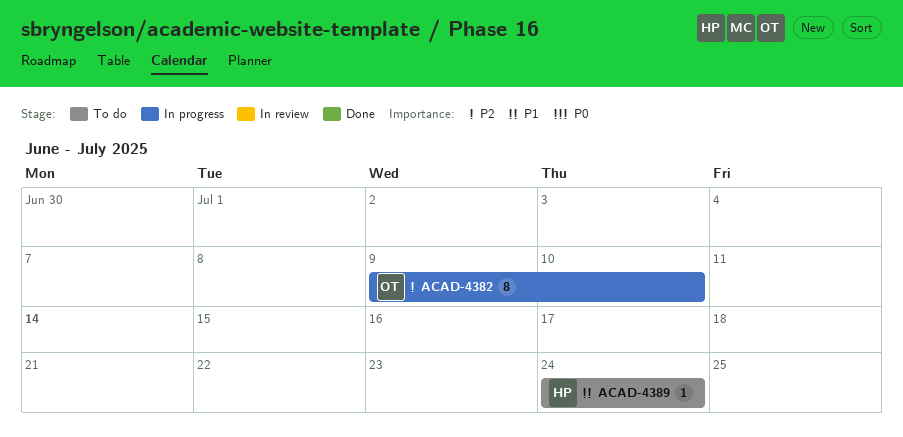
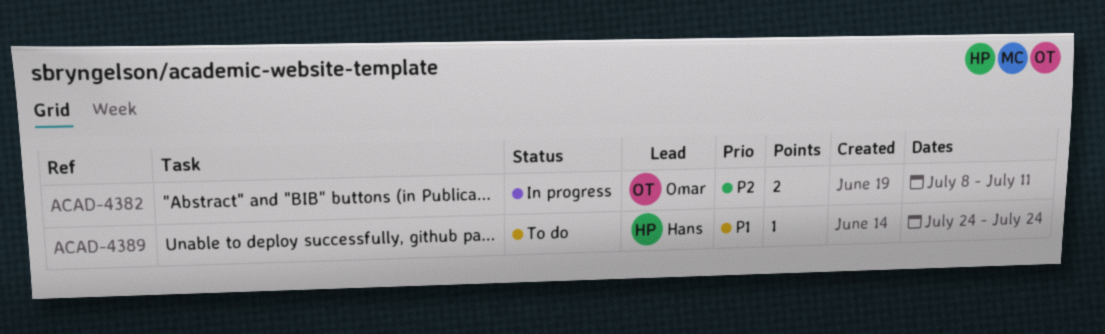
ACAD-4382, estimate: 8 -> 2
ACAD-4382, start: Jul 9 -> Jul 8
ACAD-4382, due: Jul 10 -> Jul 11

